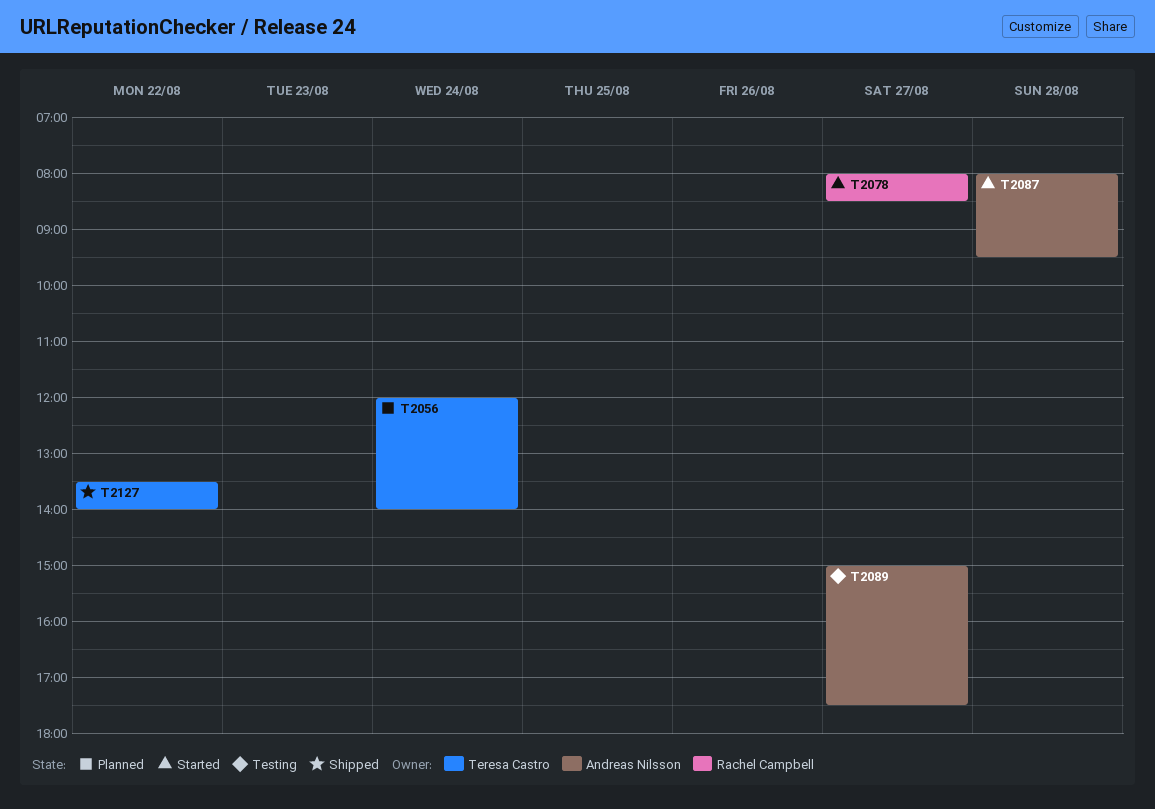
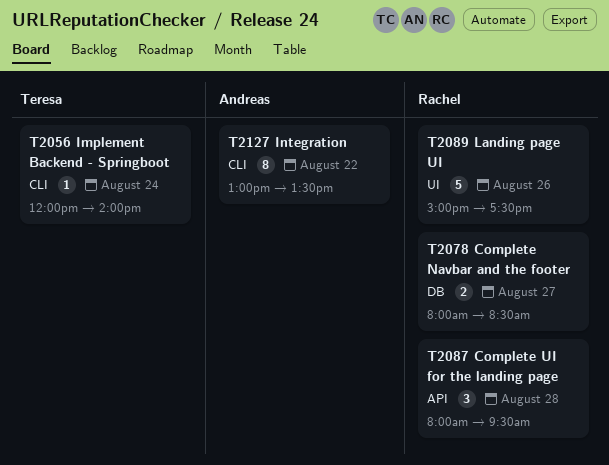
T2087, owner: Andreas Nilsson -> Rachel Campbell
T2089, owner: Andreas Nilsson -> Rachel Campbell
T2089, day: Aug 27 -> Aug 26
T2127, owner: Teresa Castro -> Andreas Nilsson
T2127, begins: 13:30 -> 13:00
T2127, ends: 14:00 -> 13:30

